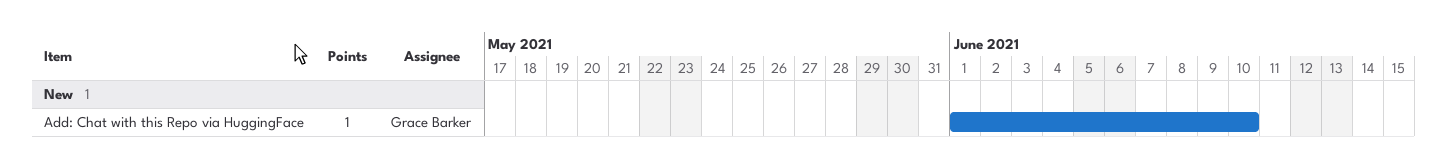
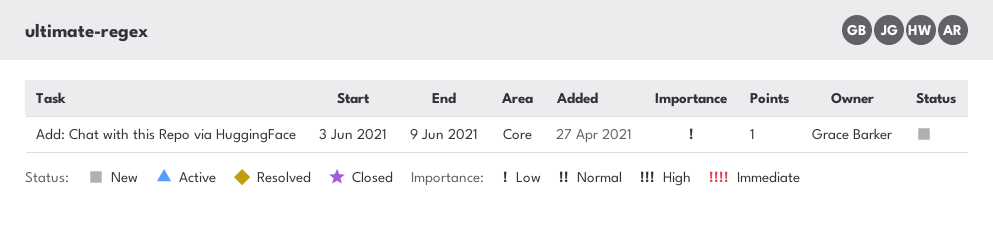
Add: Chat with this Repo via HuggingFace, start: Jun 1 -> Jun 3
Add: Chat with this Repo via HuggingFace, due: Jun 10 -> Jun 9

